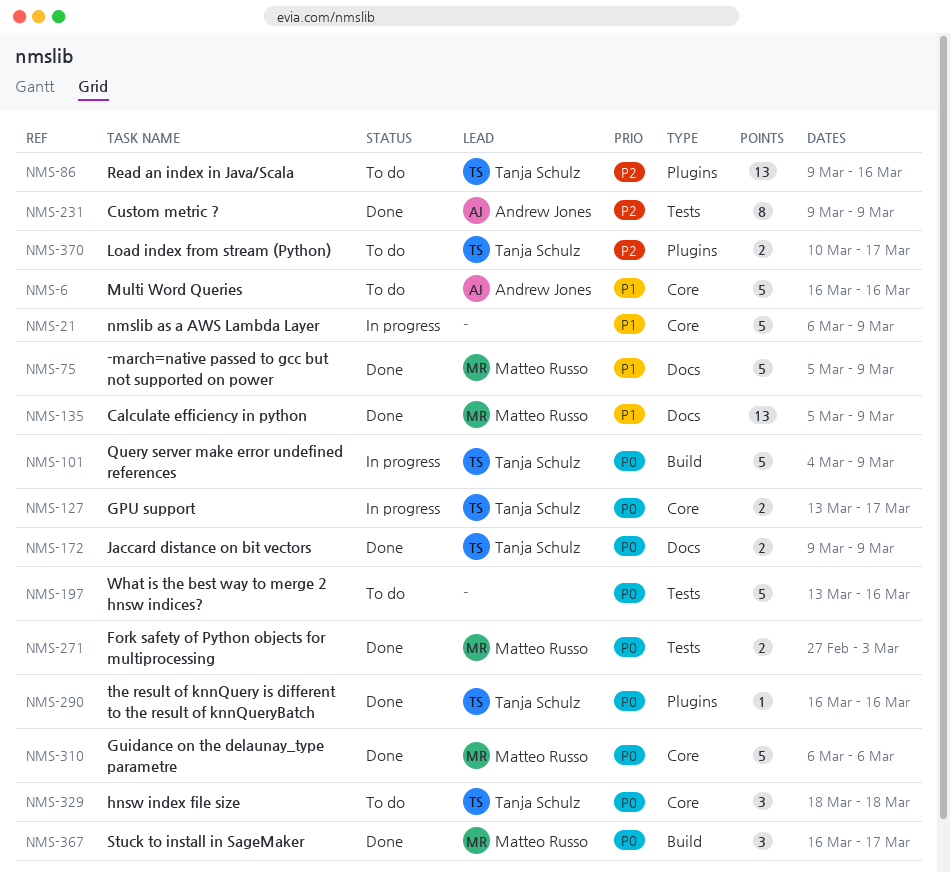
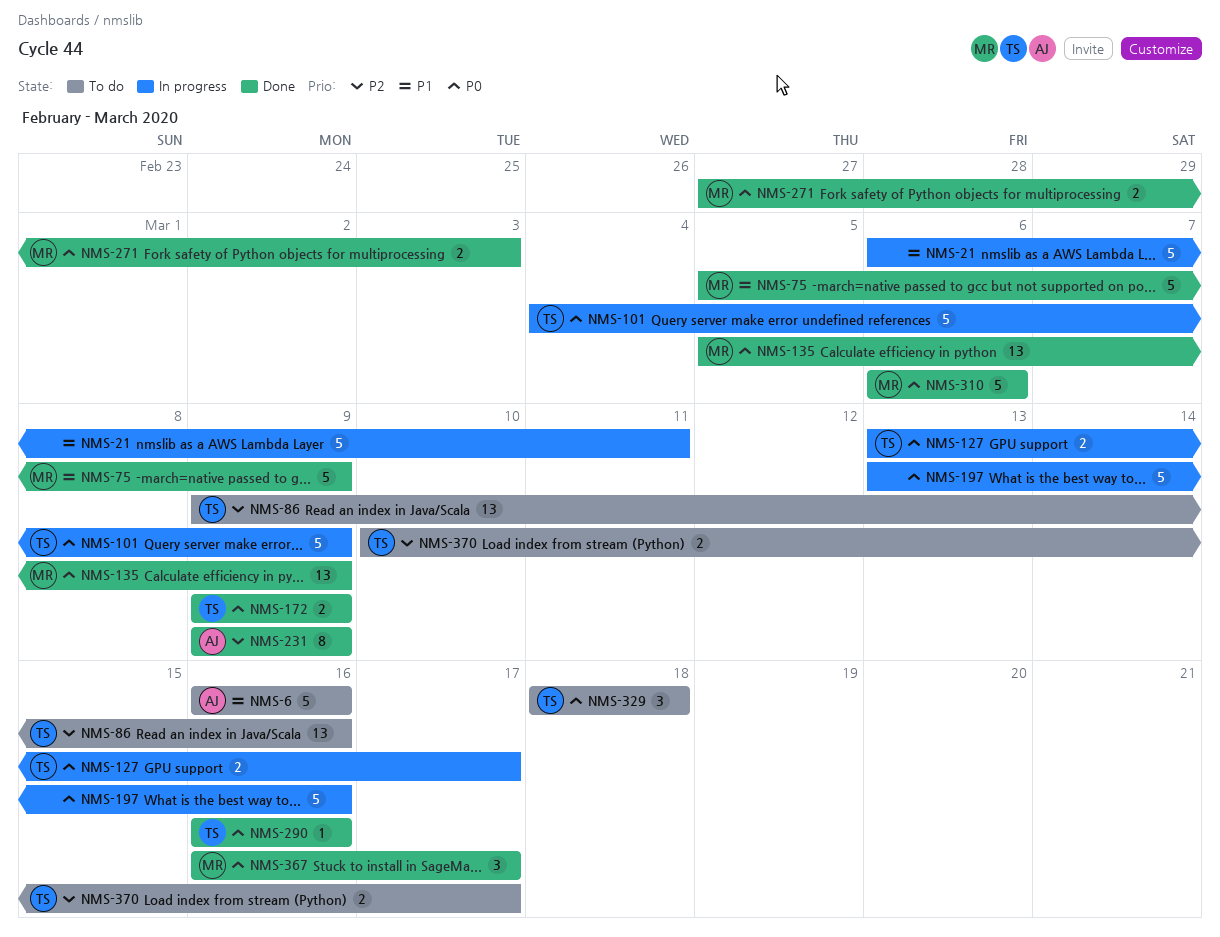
NMS-21, due: Mar 9 -> Mar 11
NMS-135, priority: P1 -> P0
NMS-197, status: To do -> In progress

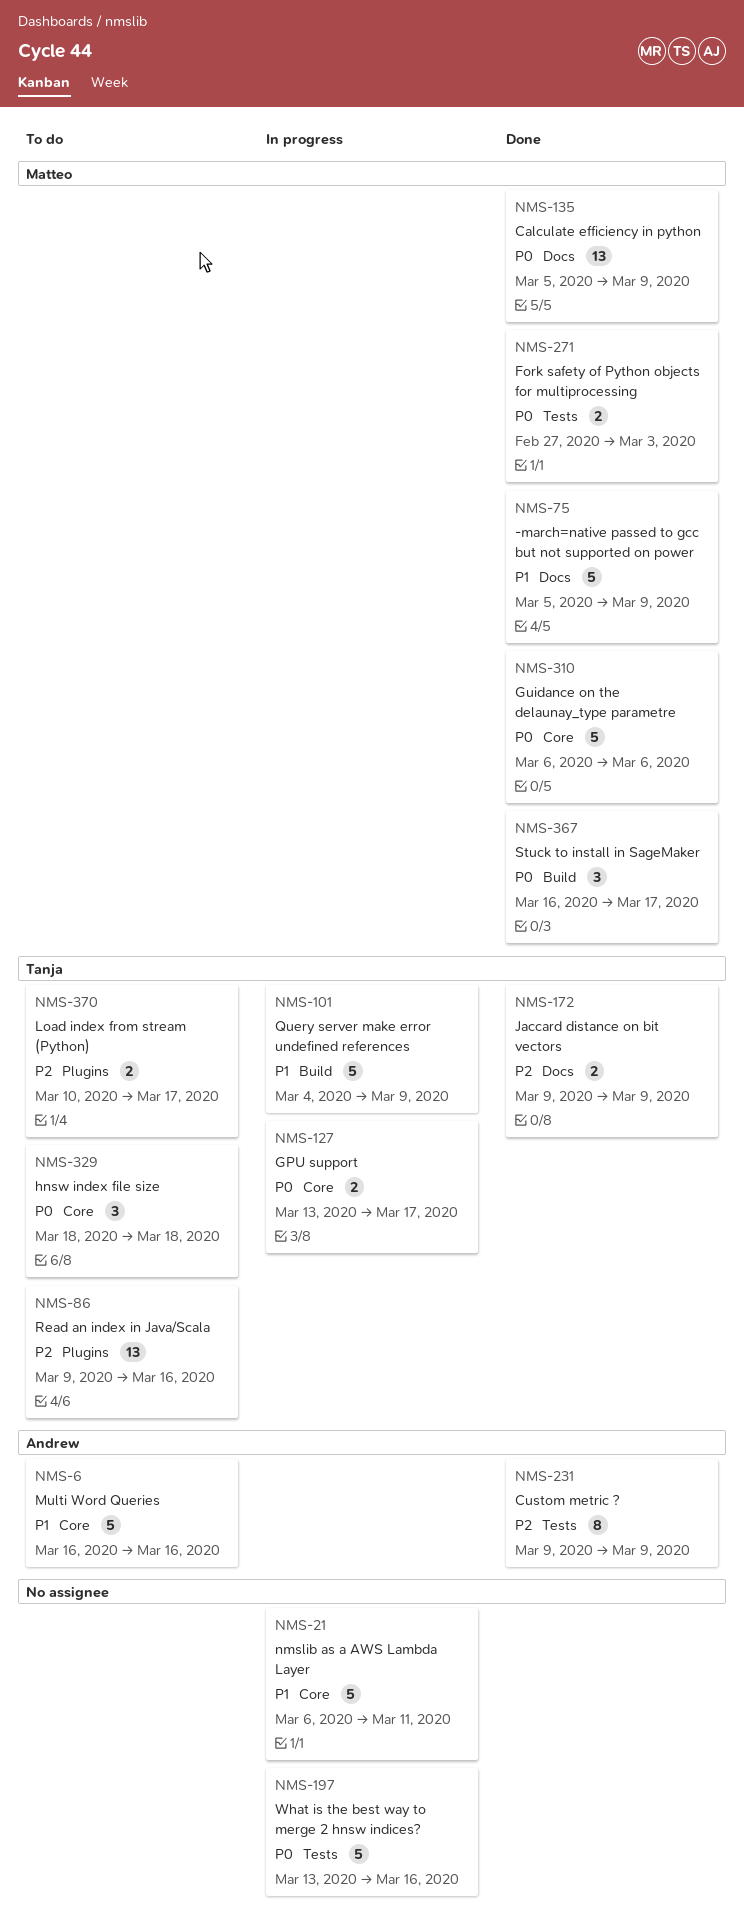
NMS-101, priority: P0 -> P1
NMS-172, priority: P0 -> P2
NMS-290: present -> none

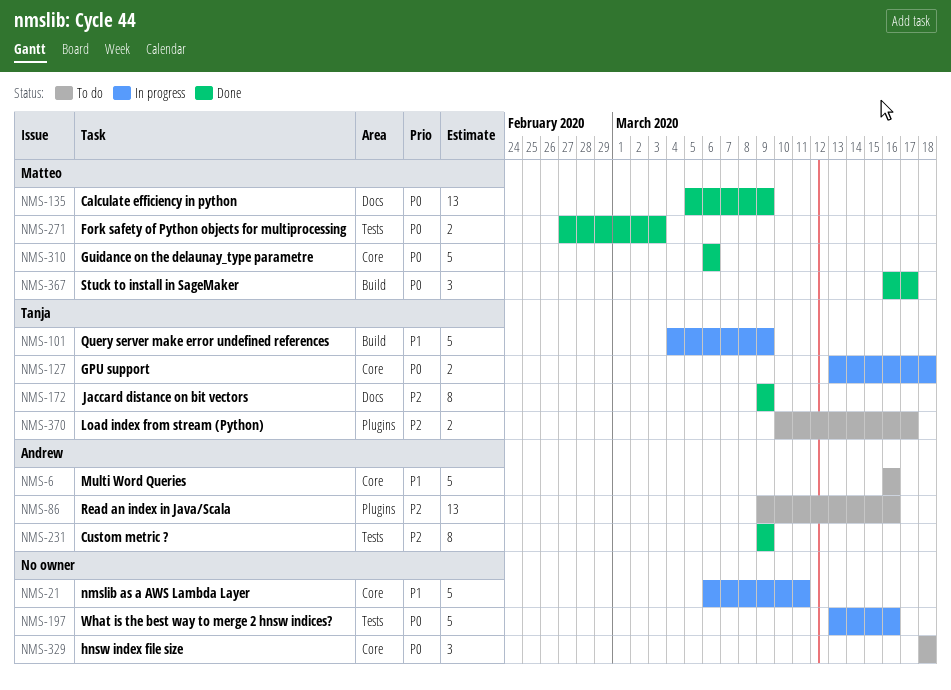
NMS-75: present -> none
NMS-86, owner: Tanja -> Andrew
NMS-127, due: Mar 17 -> Mar 18
NMS-172, estimate: 2 -> 8
NMS-329, owner: Tanja -> none

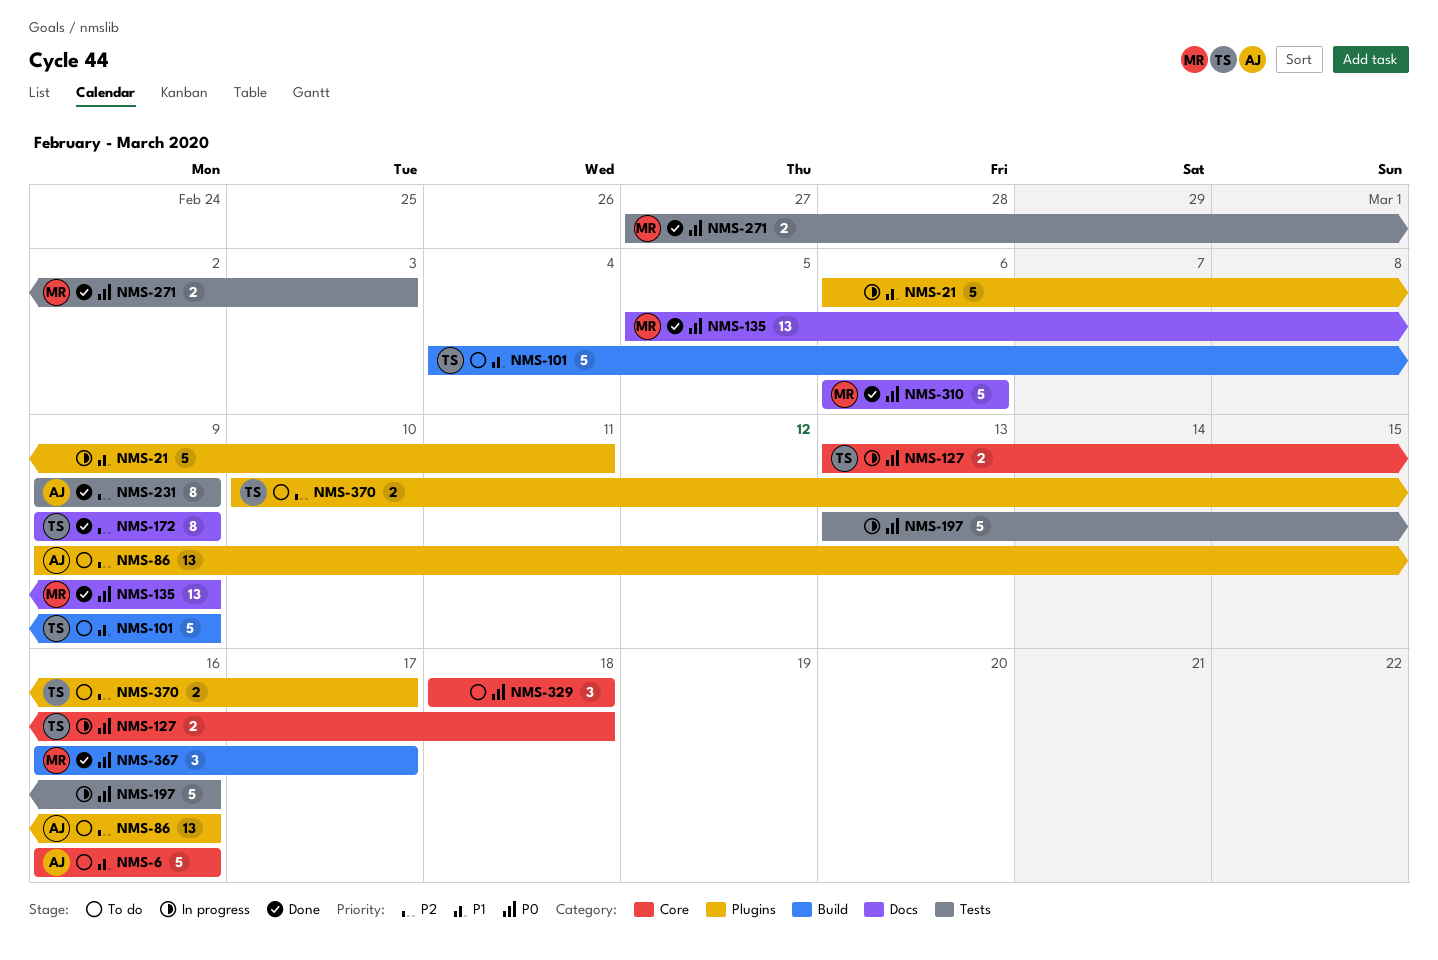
NMS-21, label: Core -> Plugins
NMS-101, status: In progress -> To do
NMS-310, label: Core -> Docs

